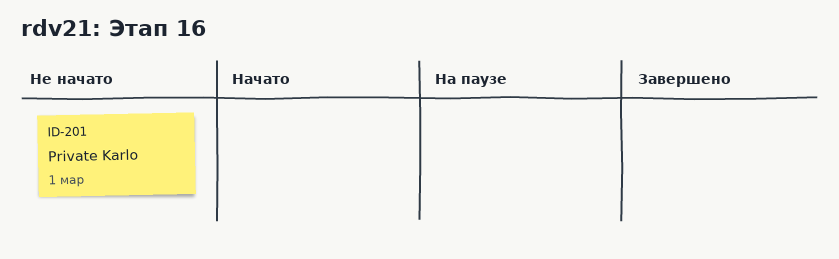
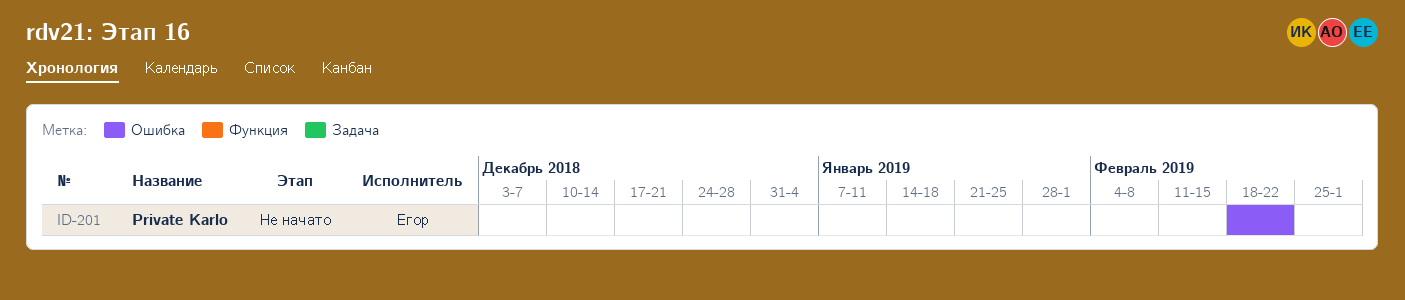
ID-201, due: Mar 1 -> Feb 22

